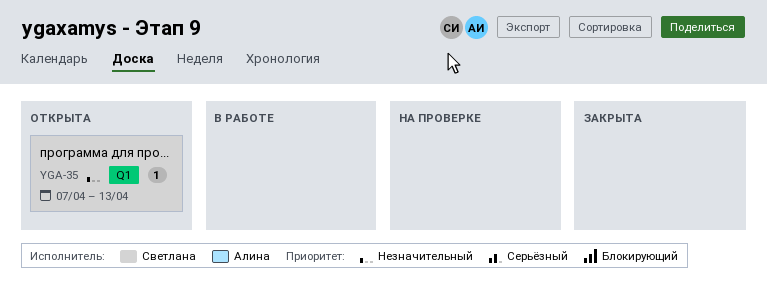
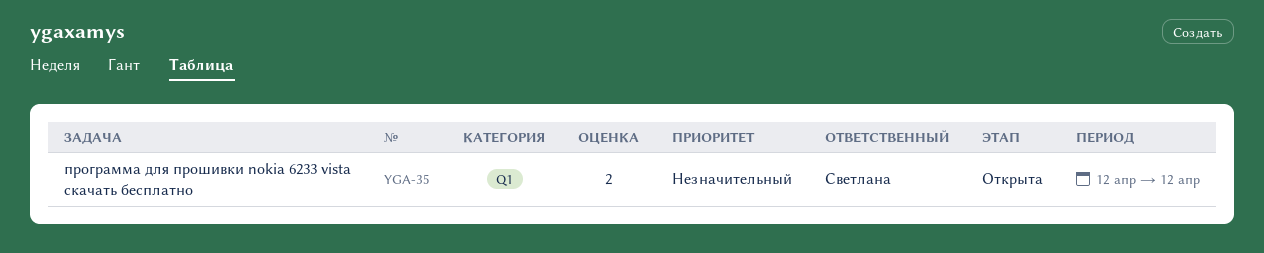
YGA-35, estimate: 1 -> 2
YGA-35, start: Apr 7 -> Apr 12
YGA-35, due: Apr 13 -> Apr 12

